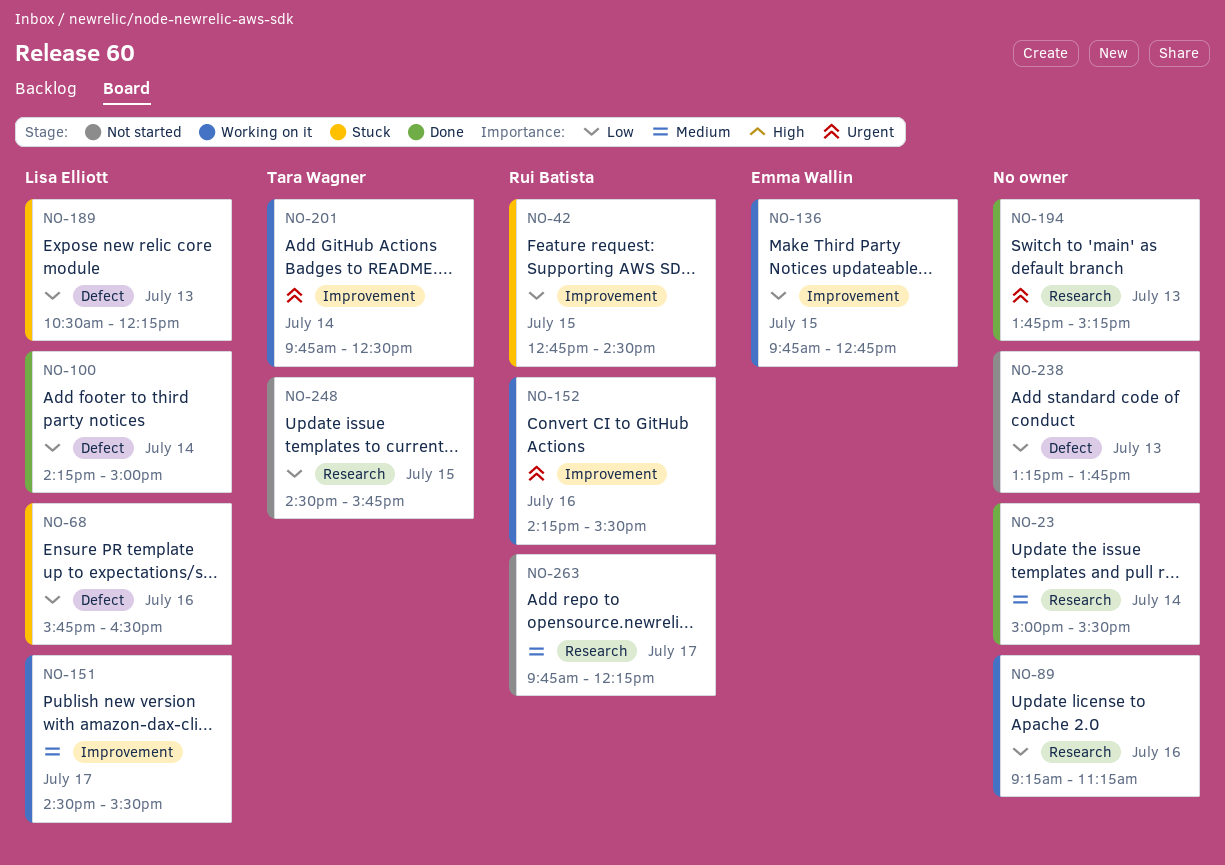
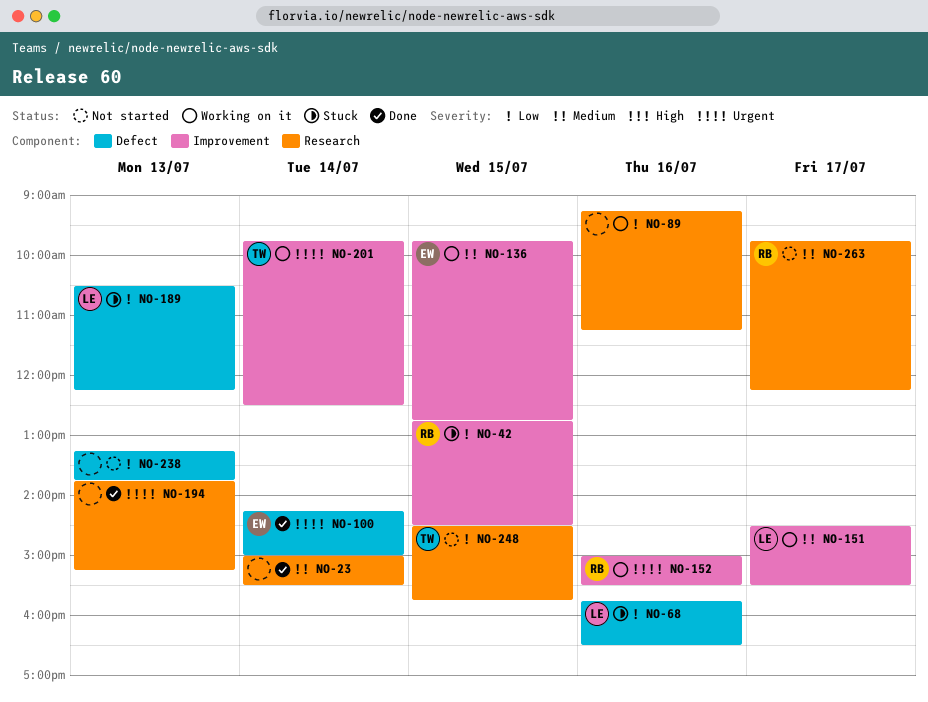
NO-100, owner: Lisa Elliott -> Emma Wallin
NO-100, priority: Low -> Urgent
NO-136, priority: Low -> Medium
NO-152, begins: 14:15 -> 15:00

